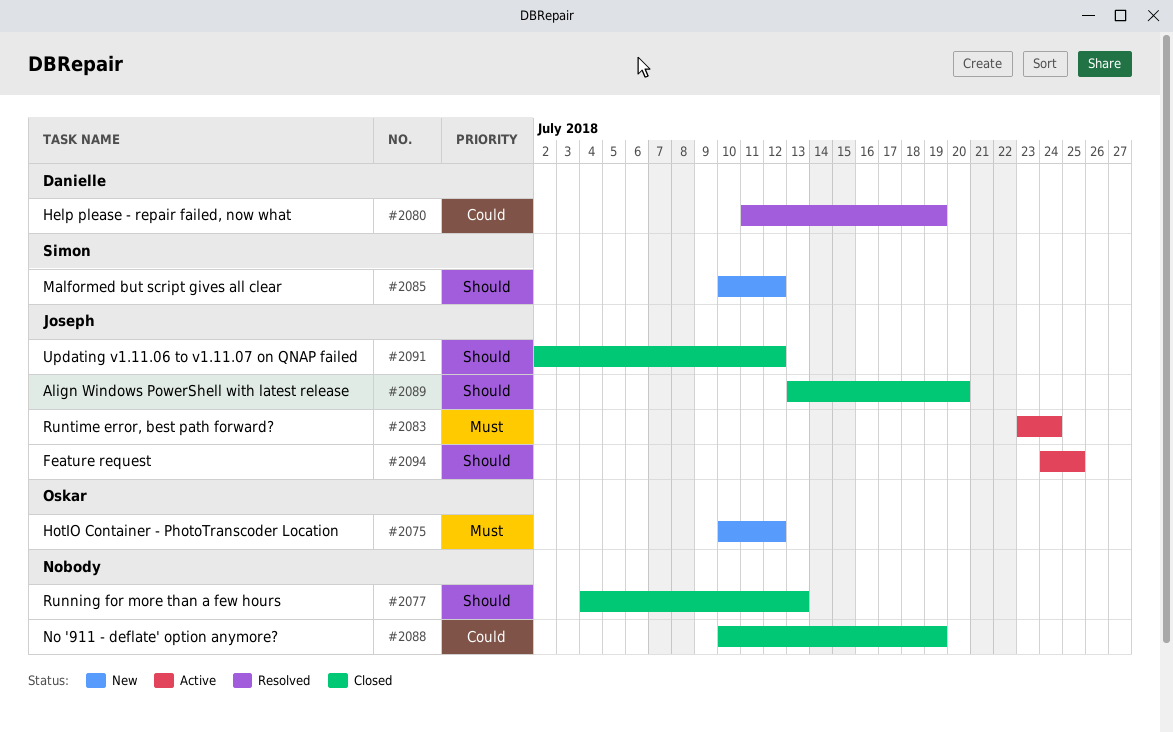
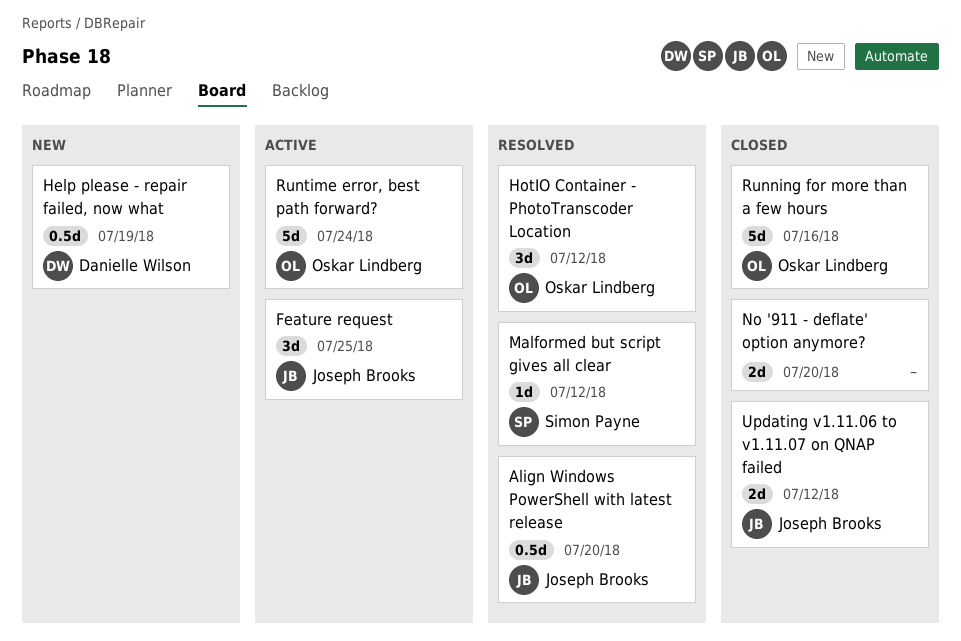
Align Windows PowerShell with latest release, status: Closed -> Resolved
Help please - repair failed, now what, status: Resolved -> New
HotIO Container - PhotoTranscoder Location, status: New -> Resolved
Malformed but script gives all clear, status: New -> Resolved
No '911 - deflate' option anymore?, due: Jul 19 -> Jul 20
Running for more than a few hours, owner: none -> Oskar Lindberg
Running for more than a few hours, due: Jul 13 -> Jul 16
Runtime error, best path forward?, owner: Joseph Brooks -> Oskar Lindberg

